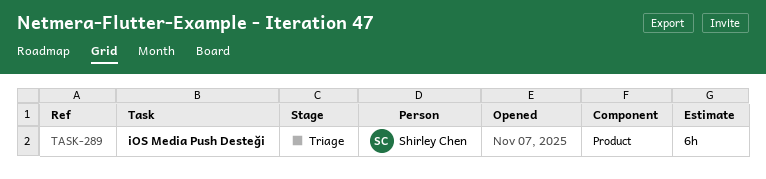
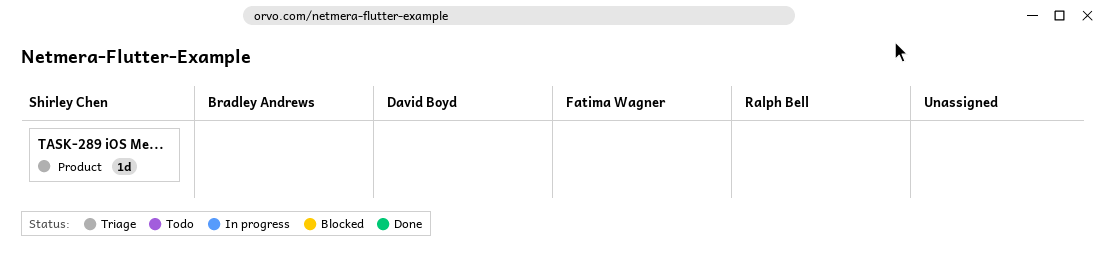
TASK-289, estimate: 6h -> 1d

